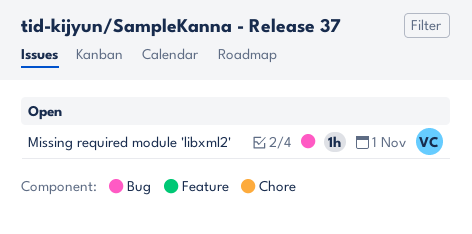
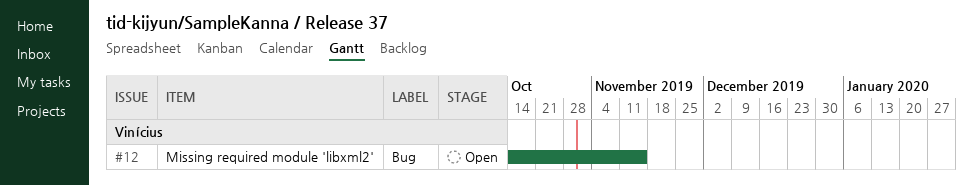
Missing required module 'libxml2', due: Nov 1 -> Nov 15

